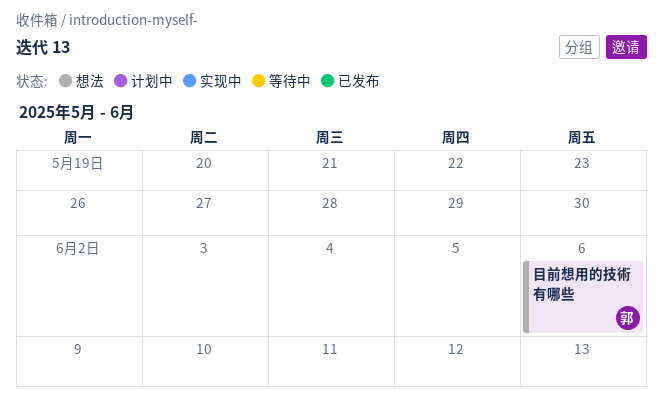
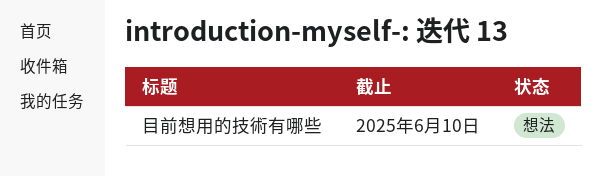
目前想用的技術有哪些, due: Jun 6 -> Jun 10

